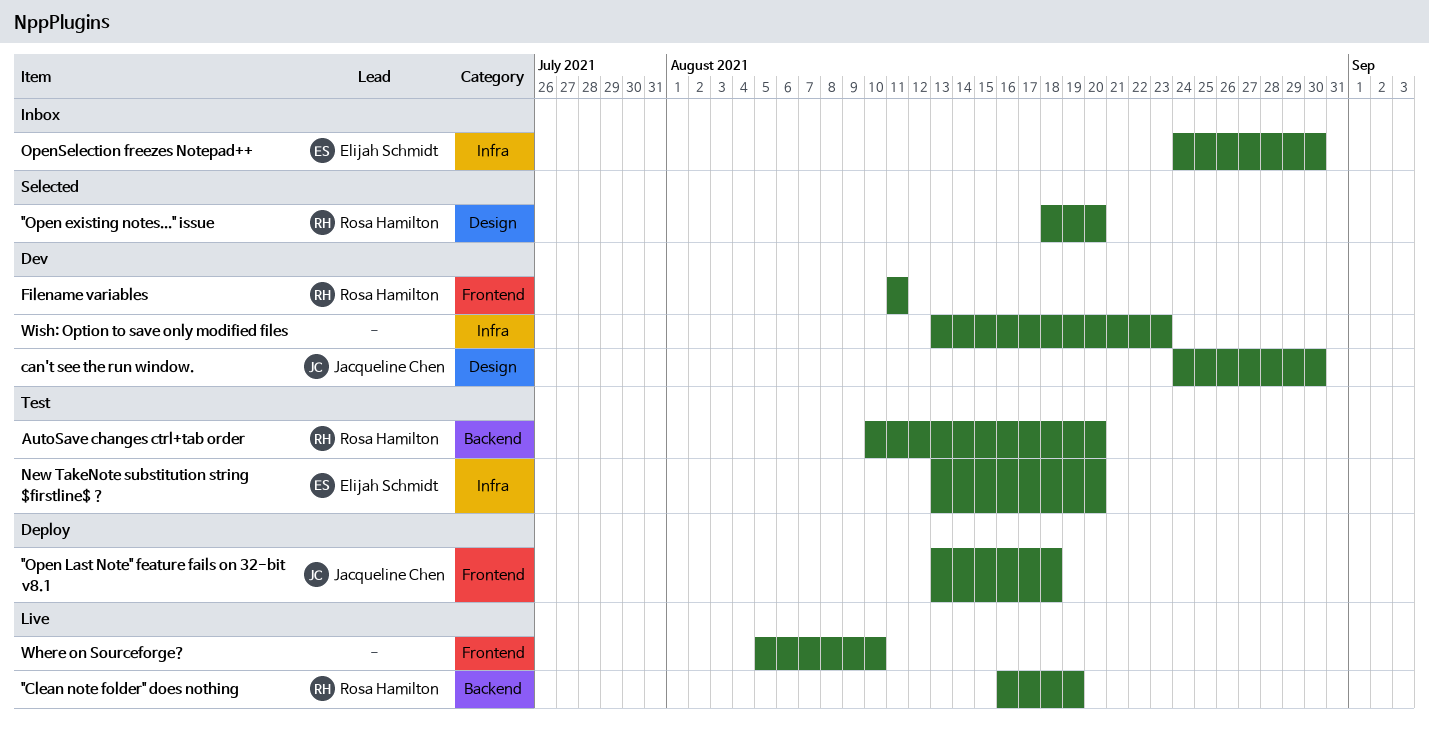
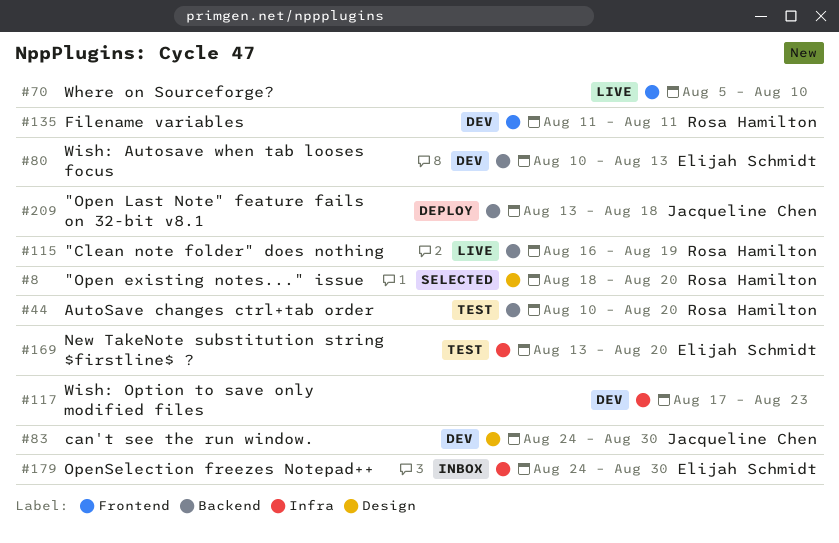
"Open Last Note" feature fails on 32-bit v8.1, label: Frontend -> Backend
Wish: Autosave when tab looses focus: none -> present
Wish: Option to save only modified files, start: Aug 13 -> Aug 17

